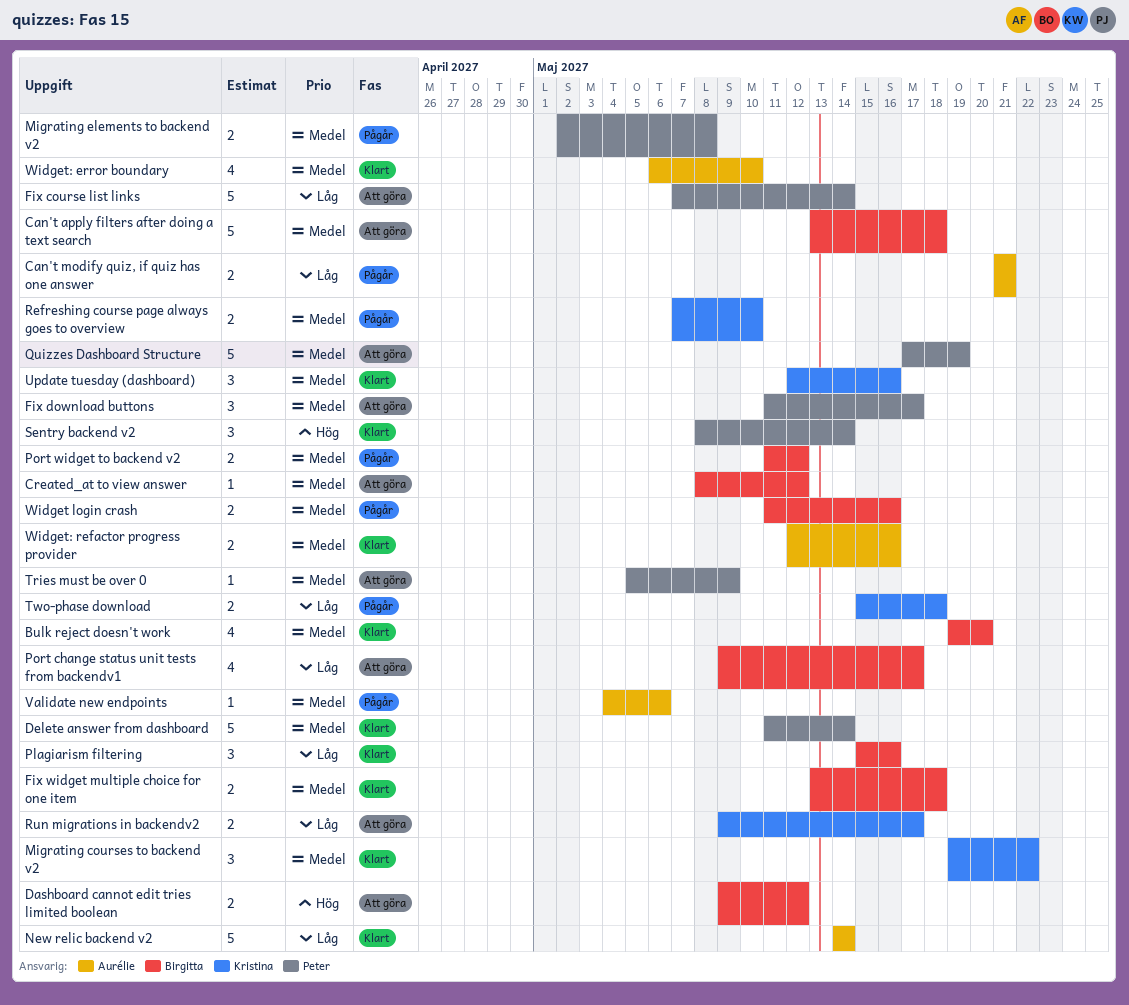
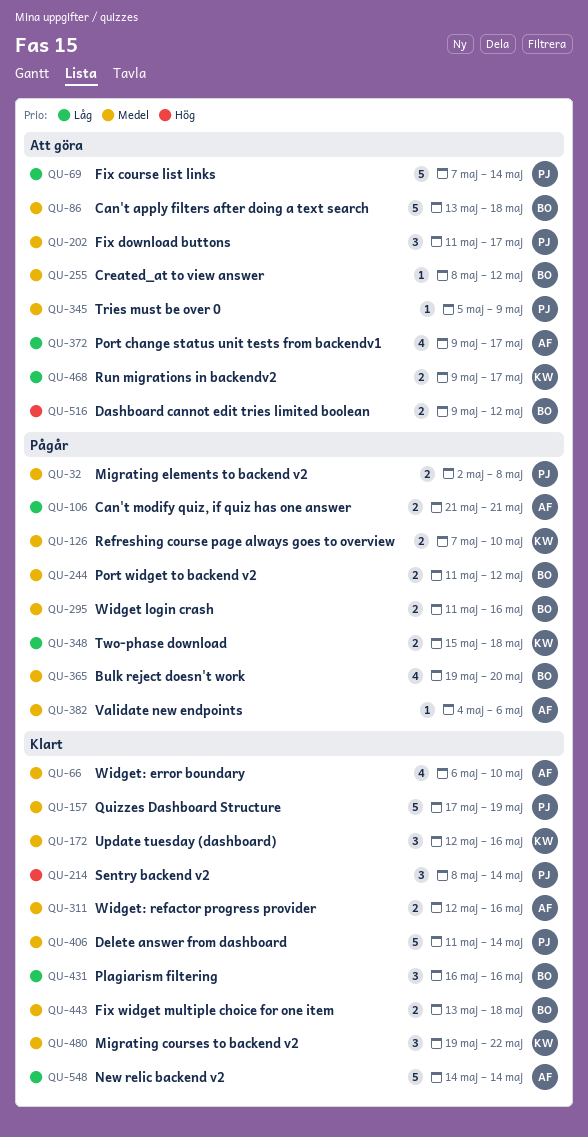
Bulk reject doesn't work, status: Klart -> Pågår
Plagiarism filtering, start: May 15 -> May 16
Port change status unit tests from backendv1, owner: Birgitta -> Aurélie
Quizzes Dashboard Structure, status: Att göra -> Klart

